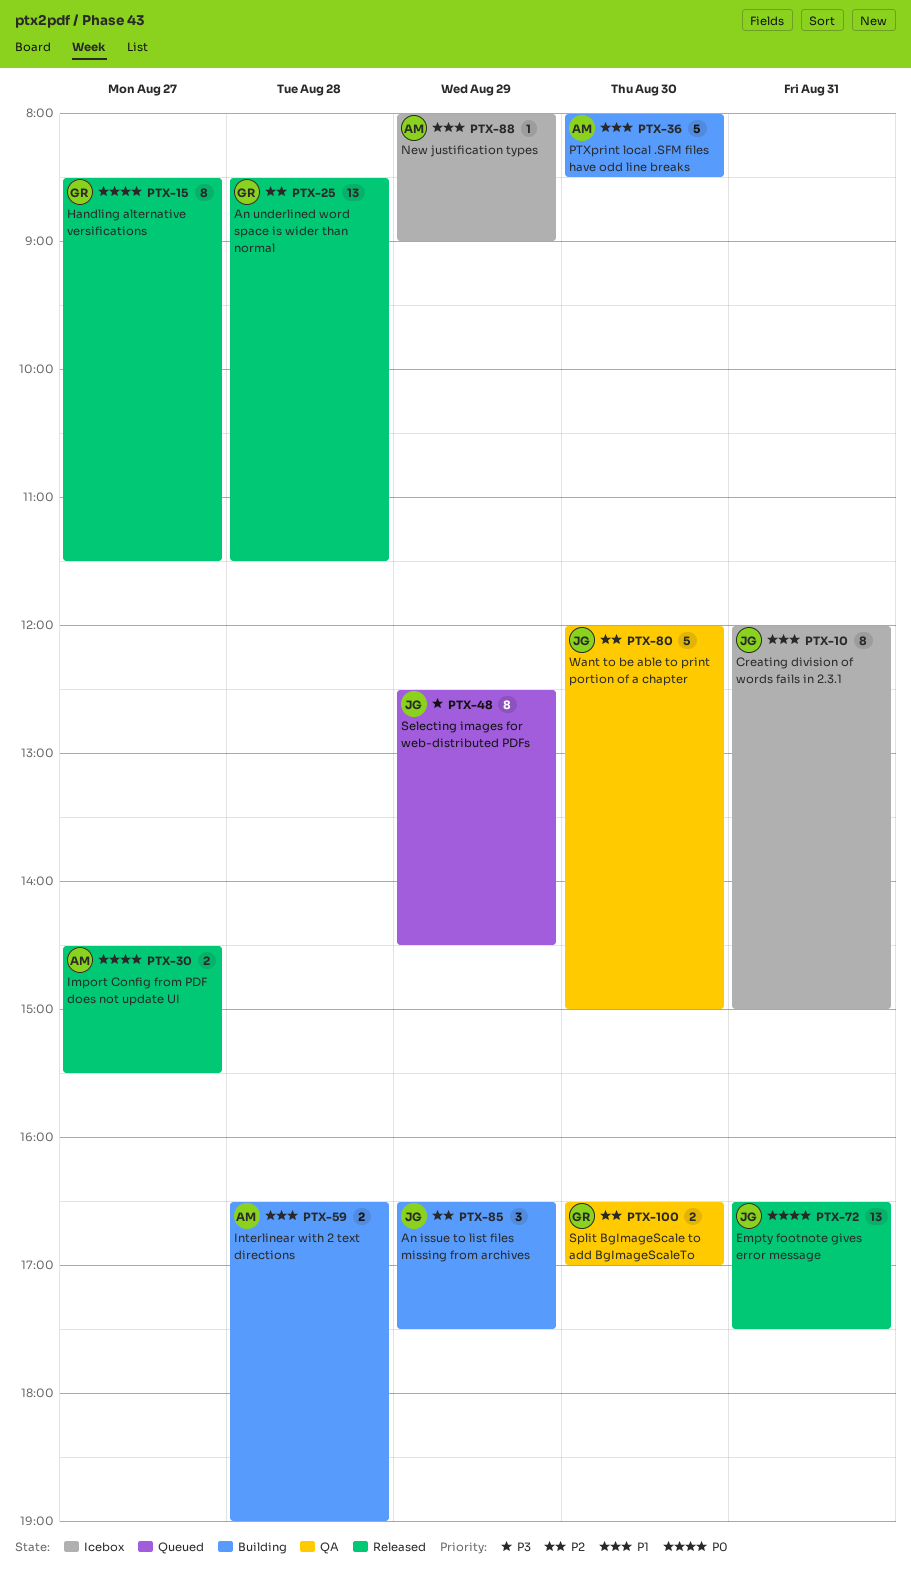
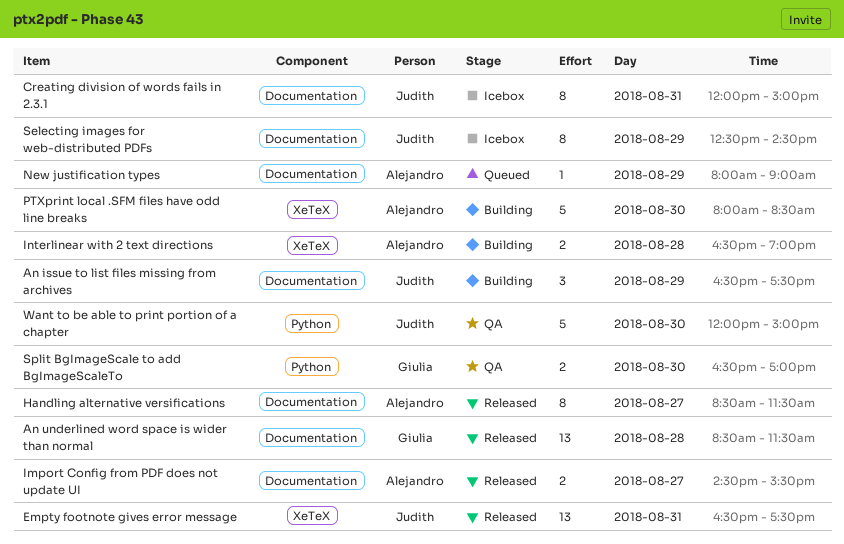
Handling alternative versifications, owner: Giulia -> Alejandro
New justification types, status: Icebox -> Queued
Selecting images for web-distributed PDFs, status: Queued -> Icebox

